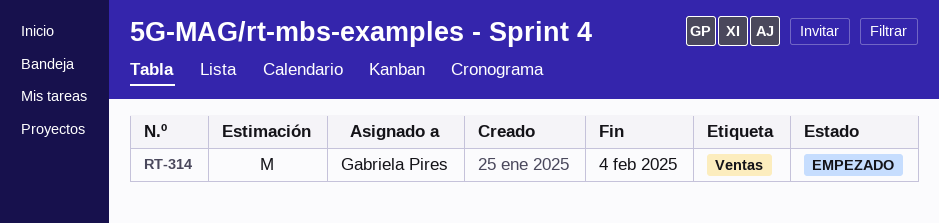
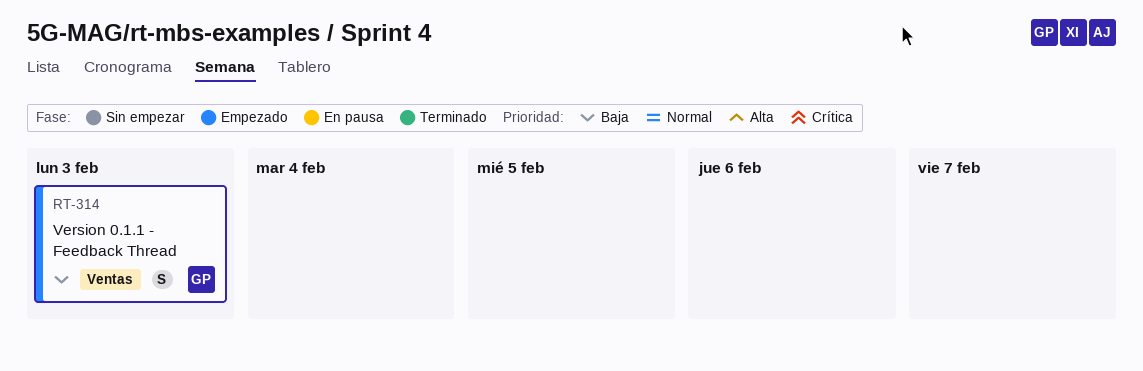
RT-314, estimate: M -> S
RT-314, due: Feb 4 -> Feb 3

